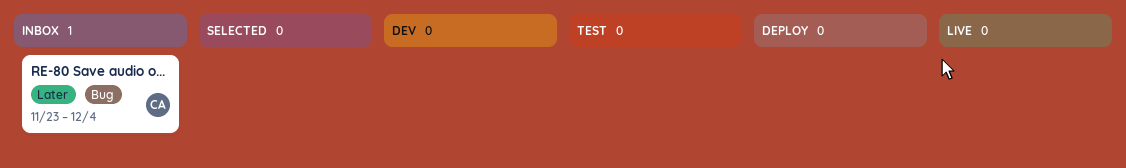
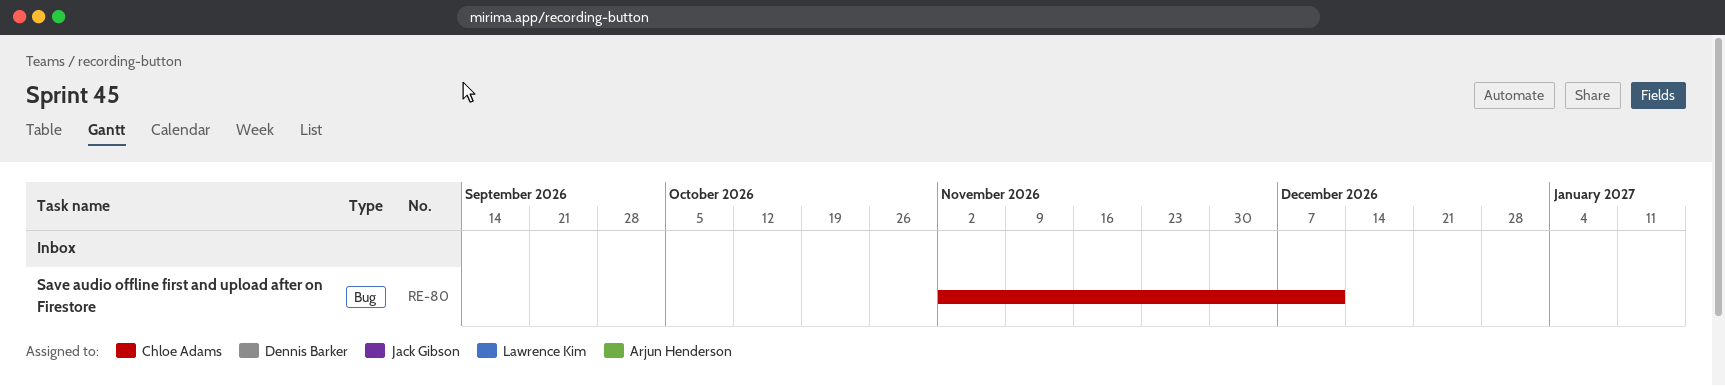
RE-80, start: Nov 23 -> Nov 2
RE-80, due: Dec 4 -> Dec 11

